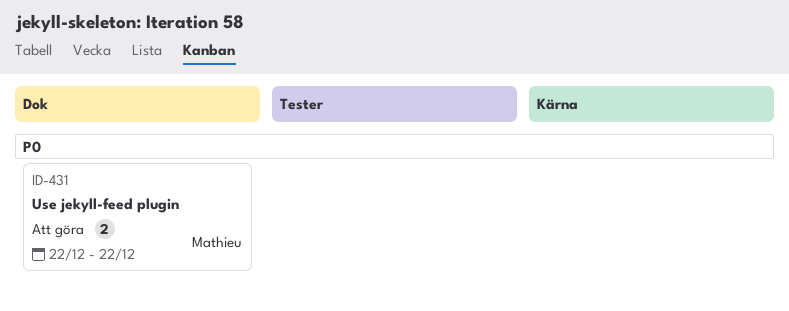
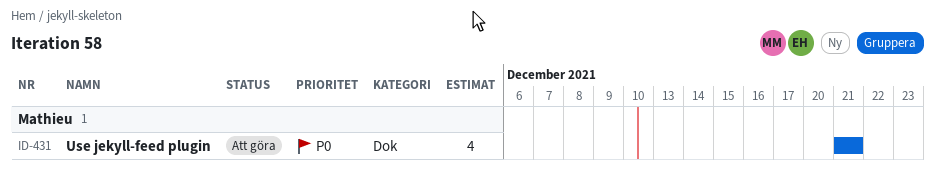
ID-431, estimate: 2 -> 4
ID-431, start: Dec 22 -> Dec 21
ID-431, due: Dec 22 -> Dec 21

